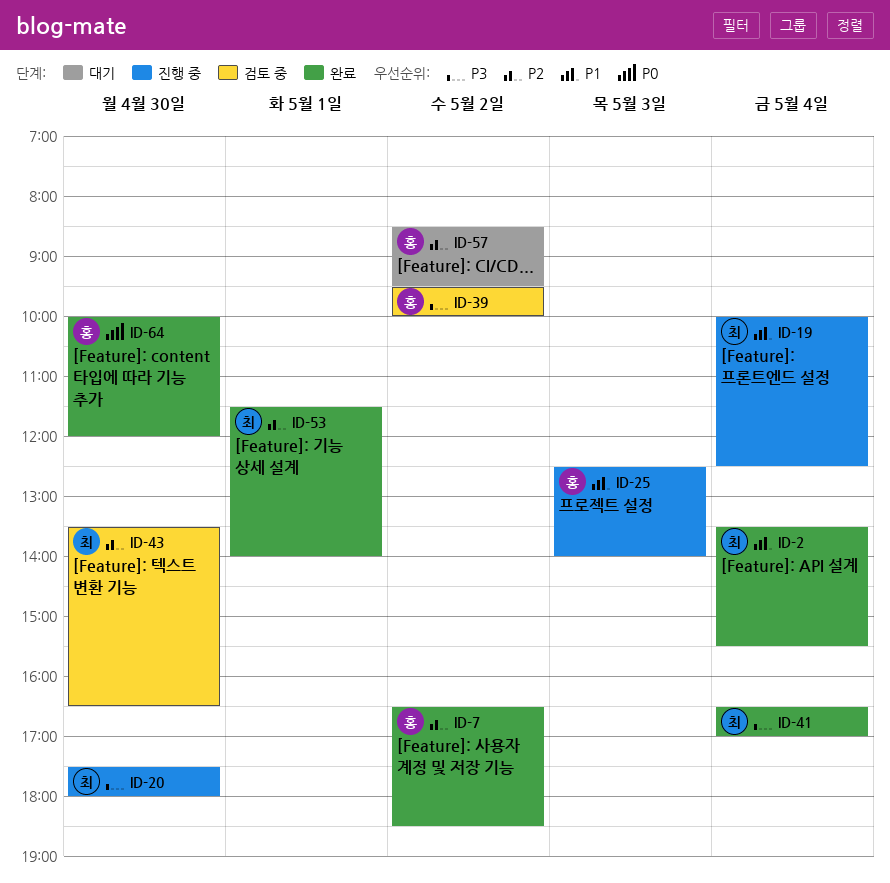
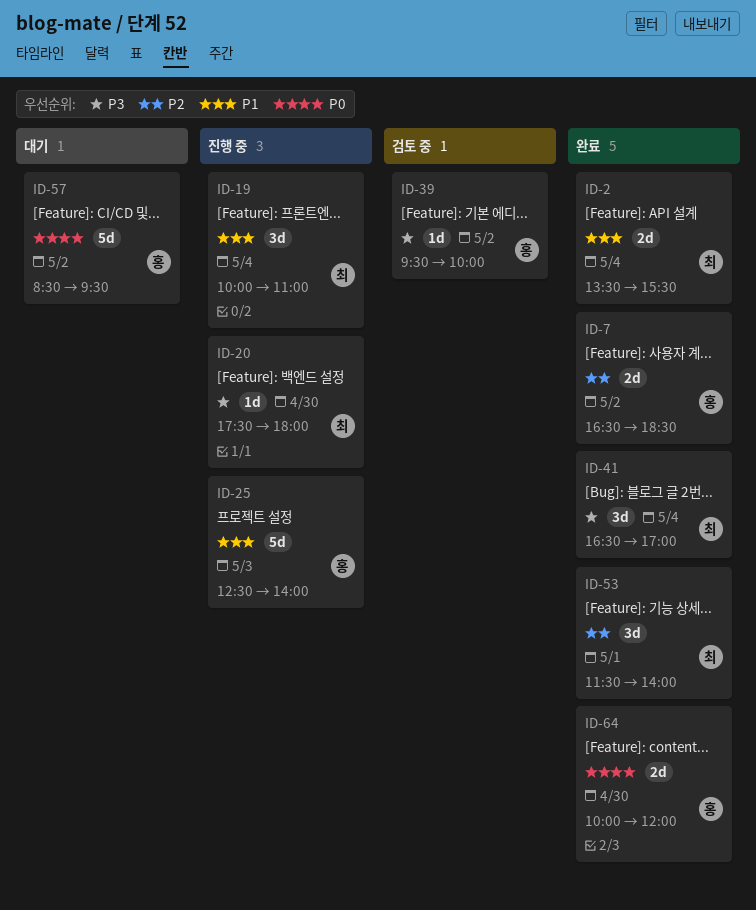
ID-19, ends: 12:30 -> 11:00
ID-43: present -> none
ID-57, priority: P2 -> P0

